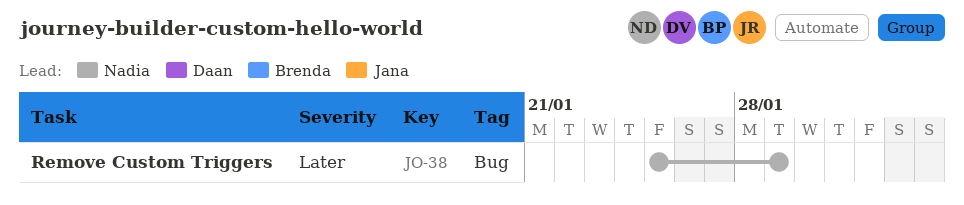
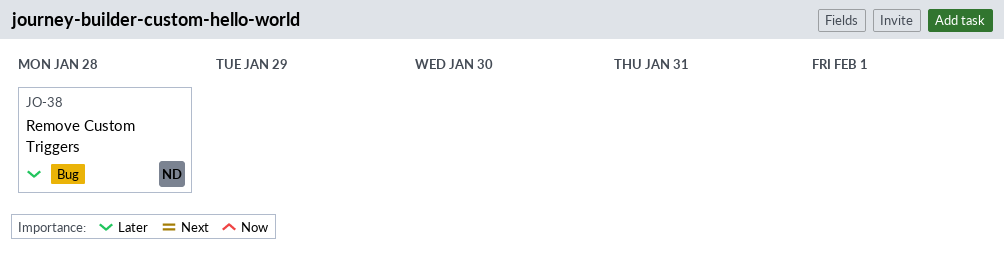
JO-38, due: Jan 29 -> Jan 28

